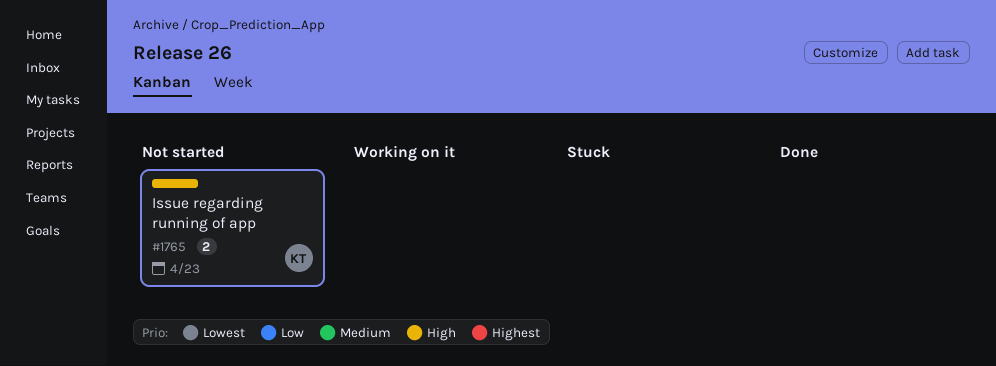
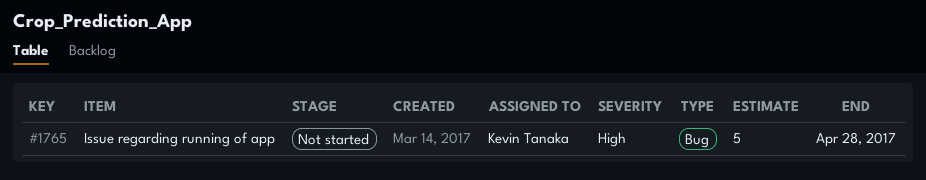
#1765, estimate: 2 -> 5
#1765, due: Apr 23 -> Apr 28

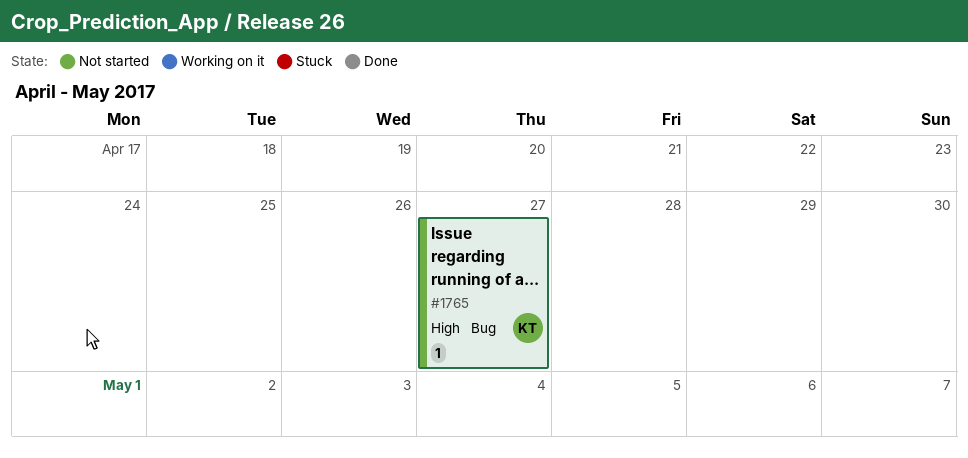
#1765, estimate: 5 -> 1
#1765, due: Apr 28 -> Apr 27

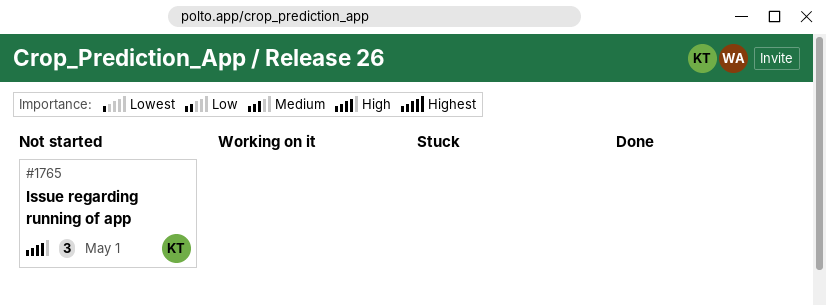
#1765, estimate: 1 -> 3
#1765, due: Apr 27 -> May 1

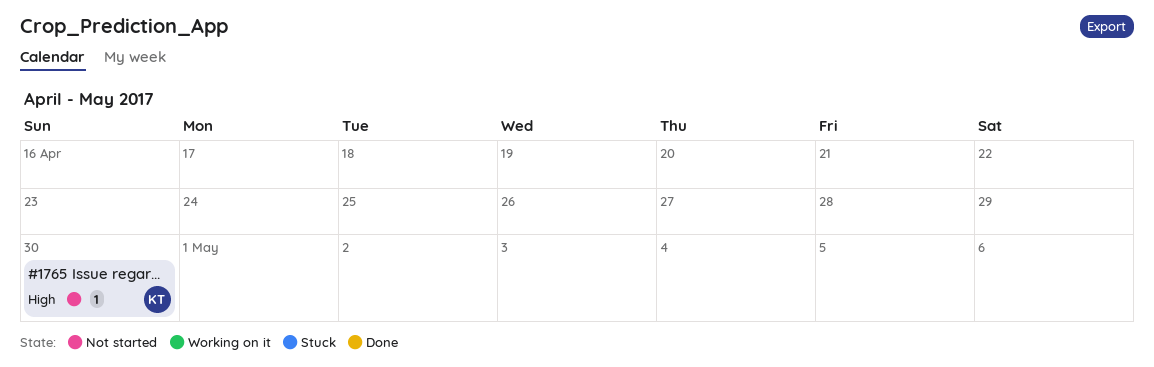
#1765, estimate: 3 -> 1
#1765, due: May 1 -> Apr 30

